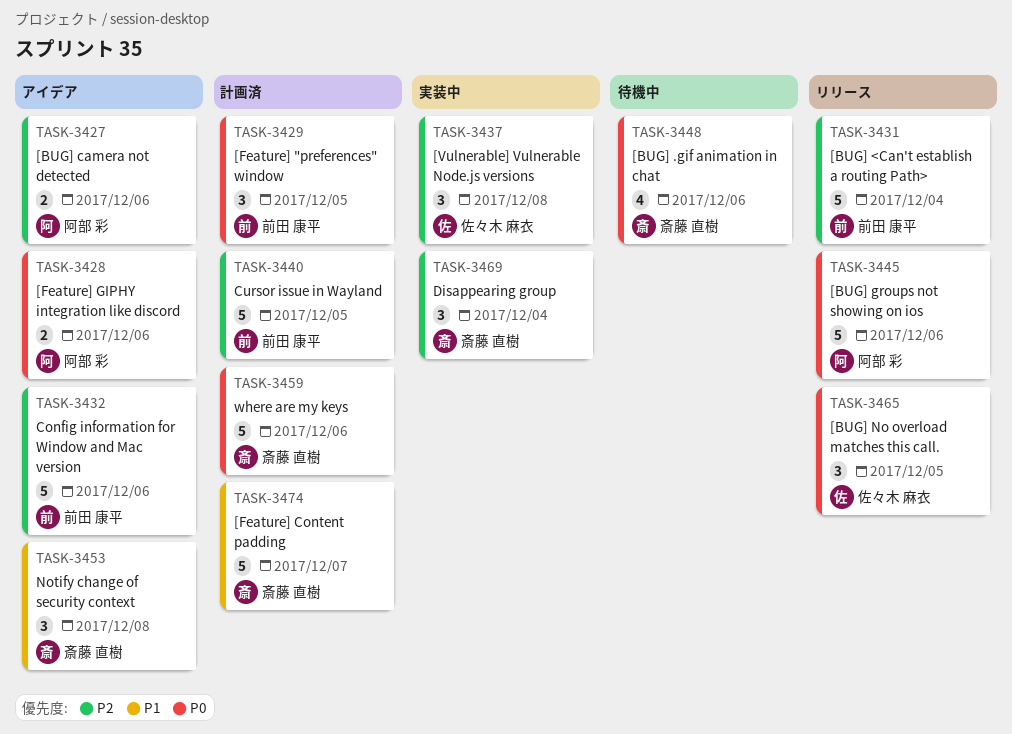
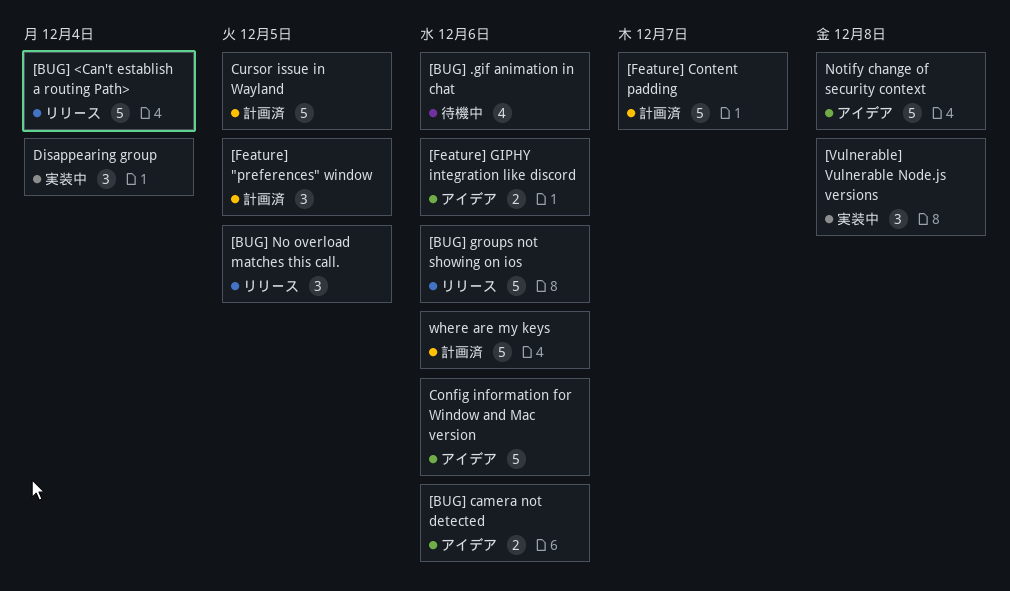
Notify change of security context, estimate: 3 -> 5

